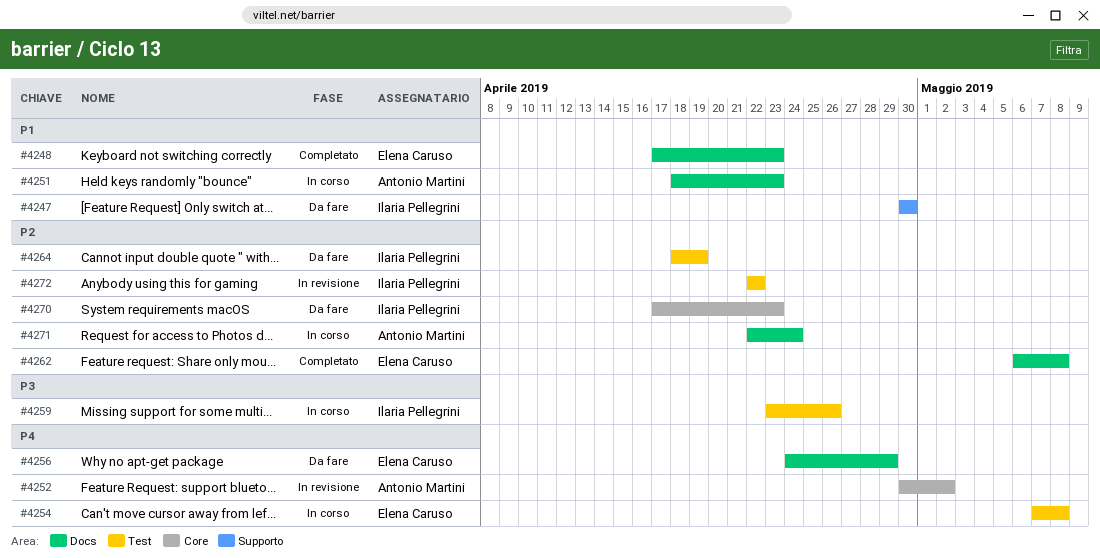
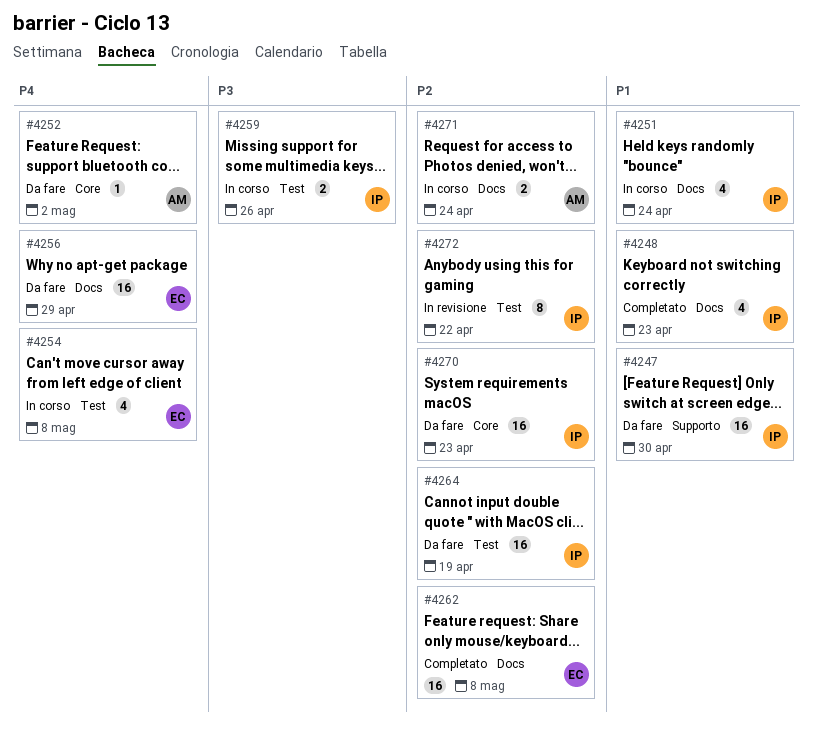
#4248, owner: Elena Caruso -> Ilaria Pellegrini
#4251, owner: Antonio Martini -> Ilaria Pellegrini
#4251, due: Apr 23 -> Apr 24
#4252, status: In revisione -> Da fare

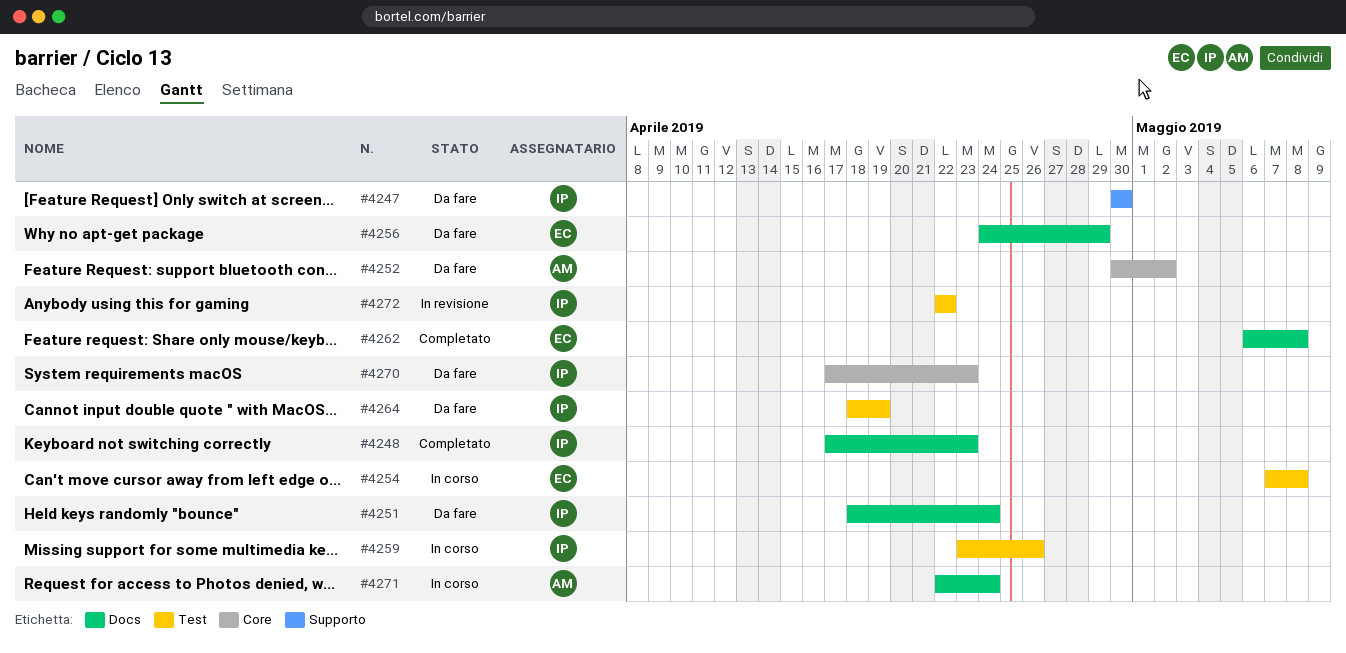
#4251, status: In corso -> Da fare

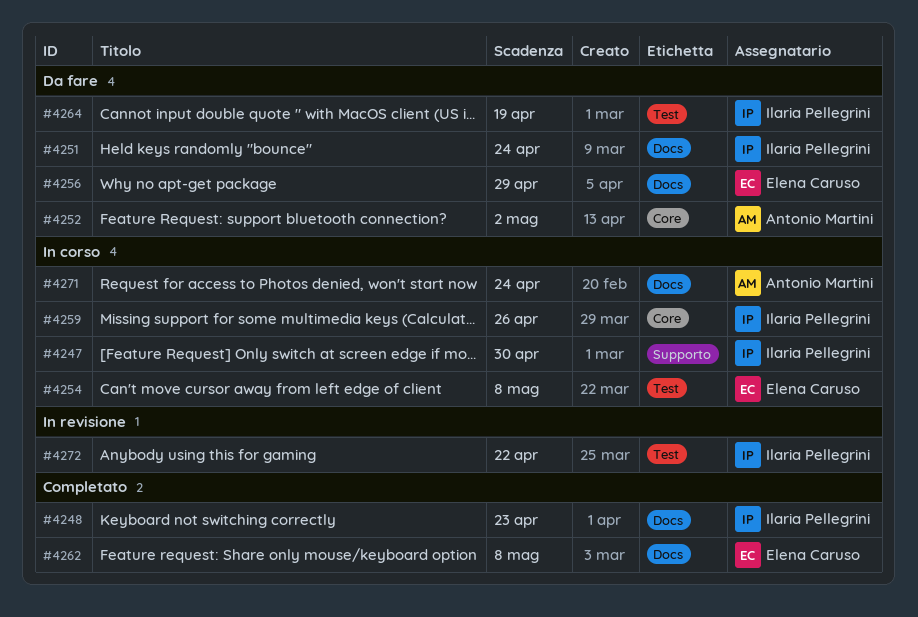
#4247, status: Da fare -> In corso
#4259, label: Test -> Core
#4270: present -> none

